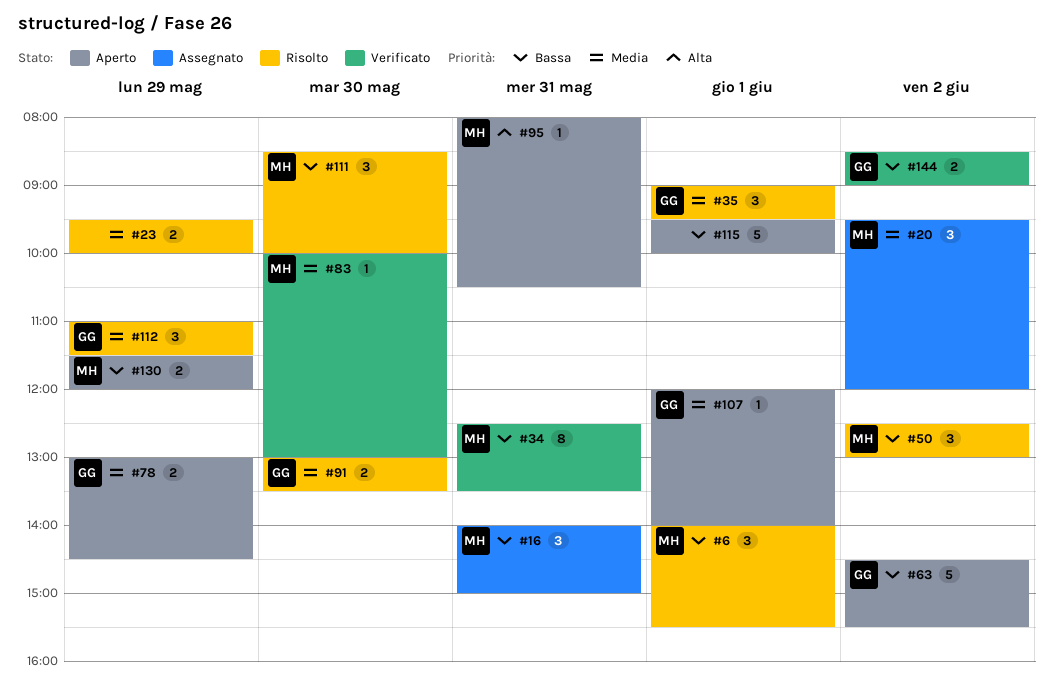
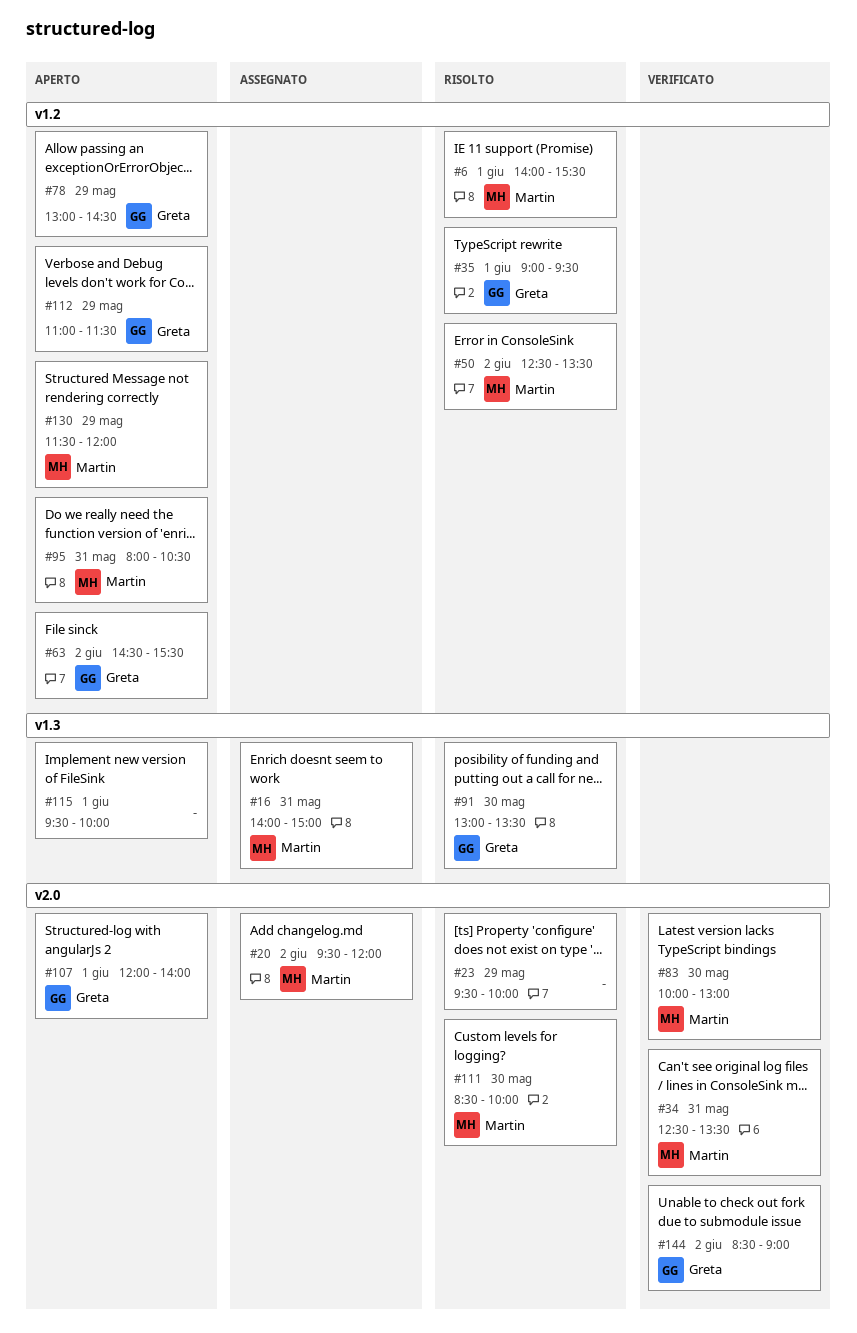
#50, ends: 13:00 -> 13:30
#112, status: Risolto -> Aperto

